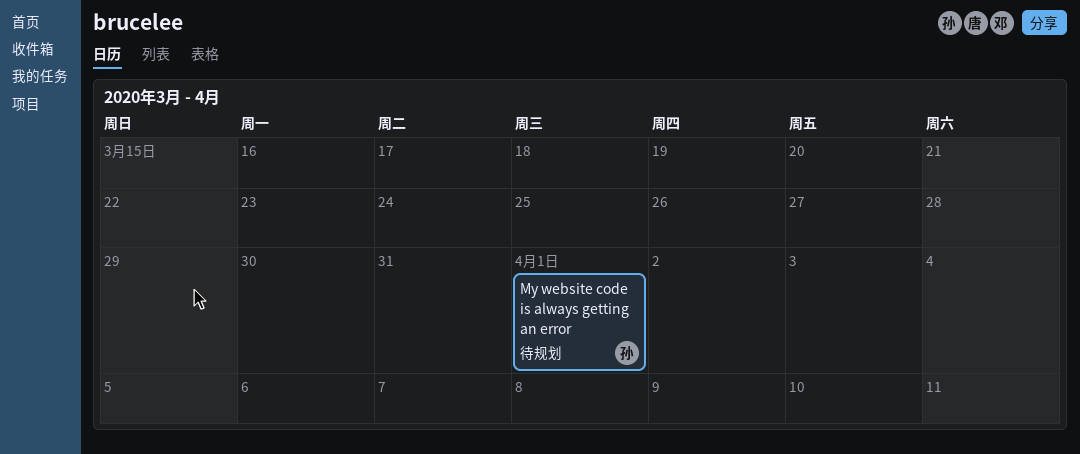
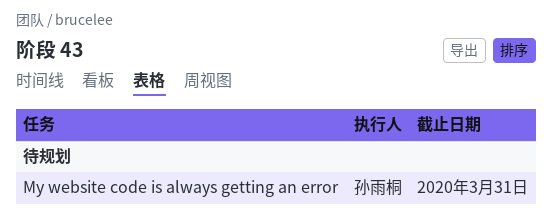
My website code is always getting an error, due: Apr 1 -> Mar 31

